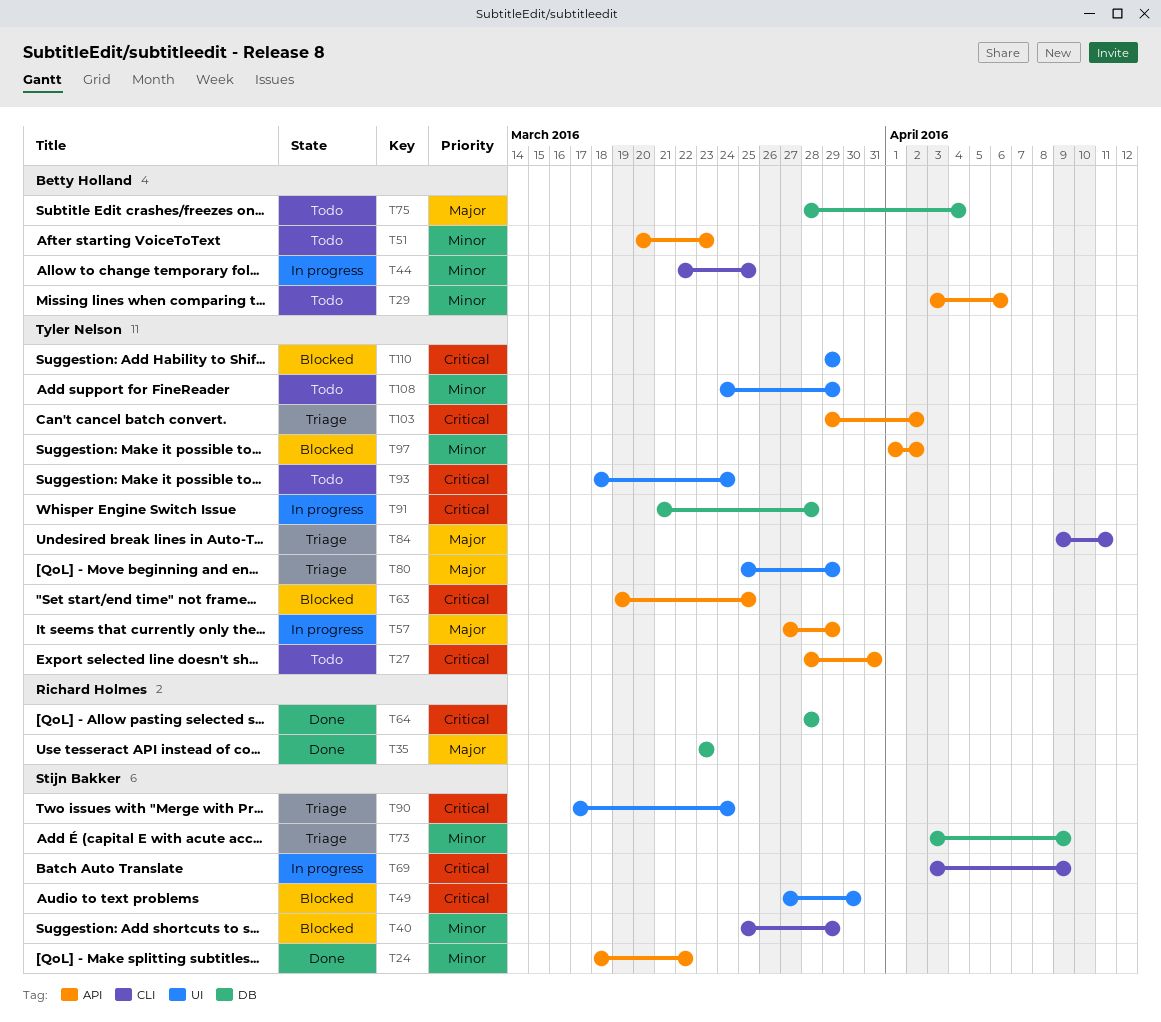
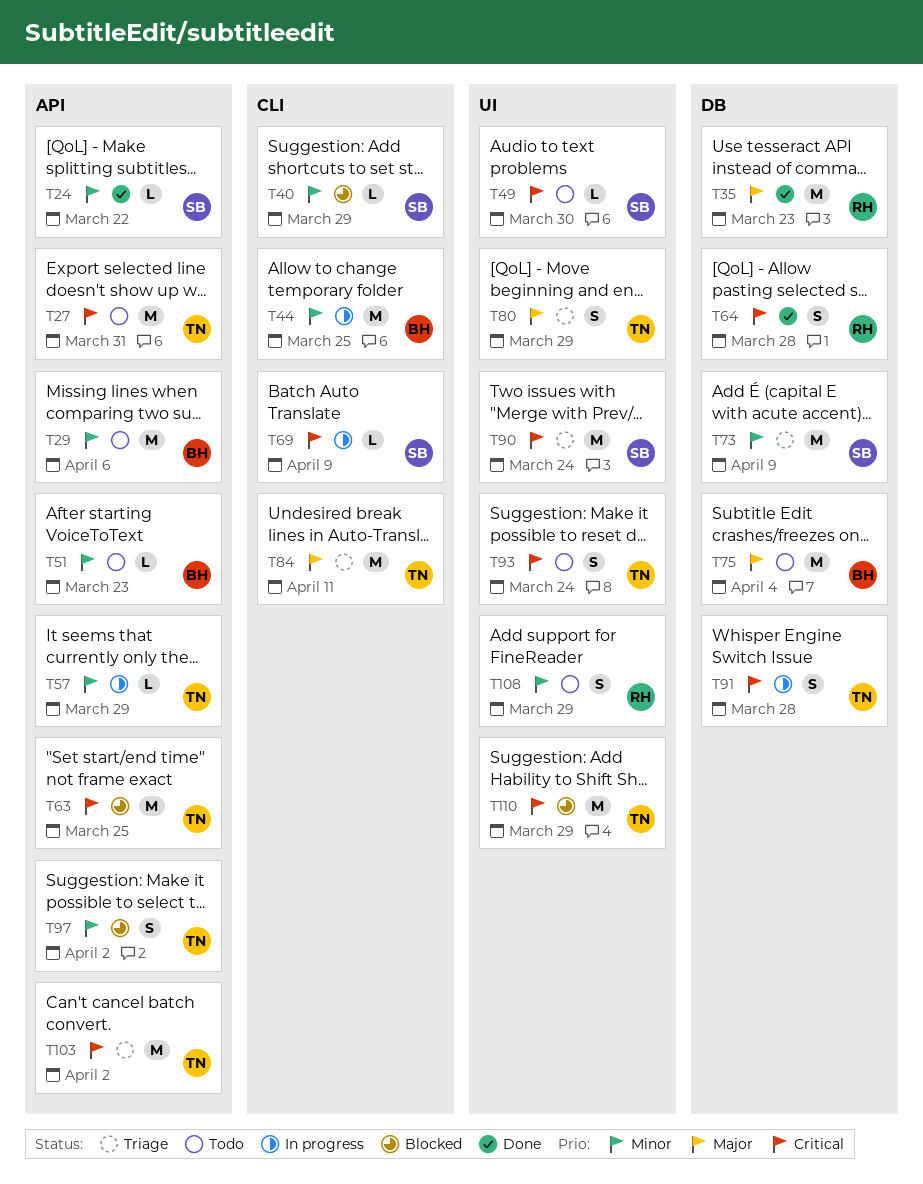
T49, status: Blocked -> Todo
T57, priority: Major -> Minor
T108, owner: Tyler Nelson -> Richard Holmes

